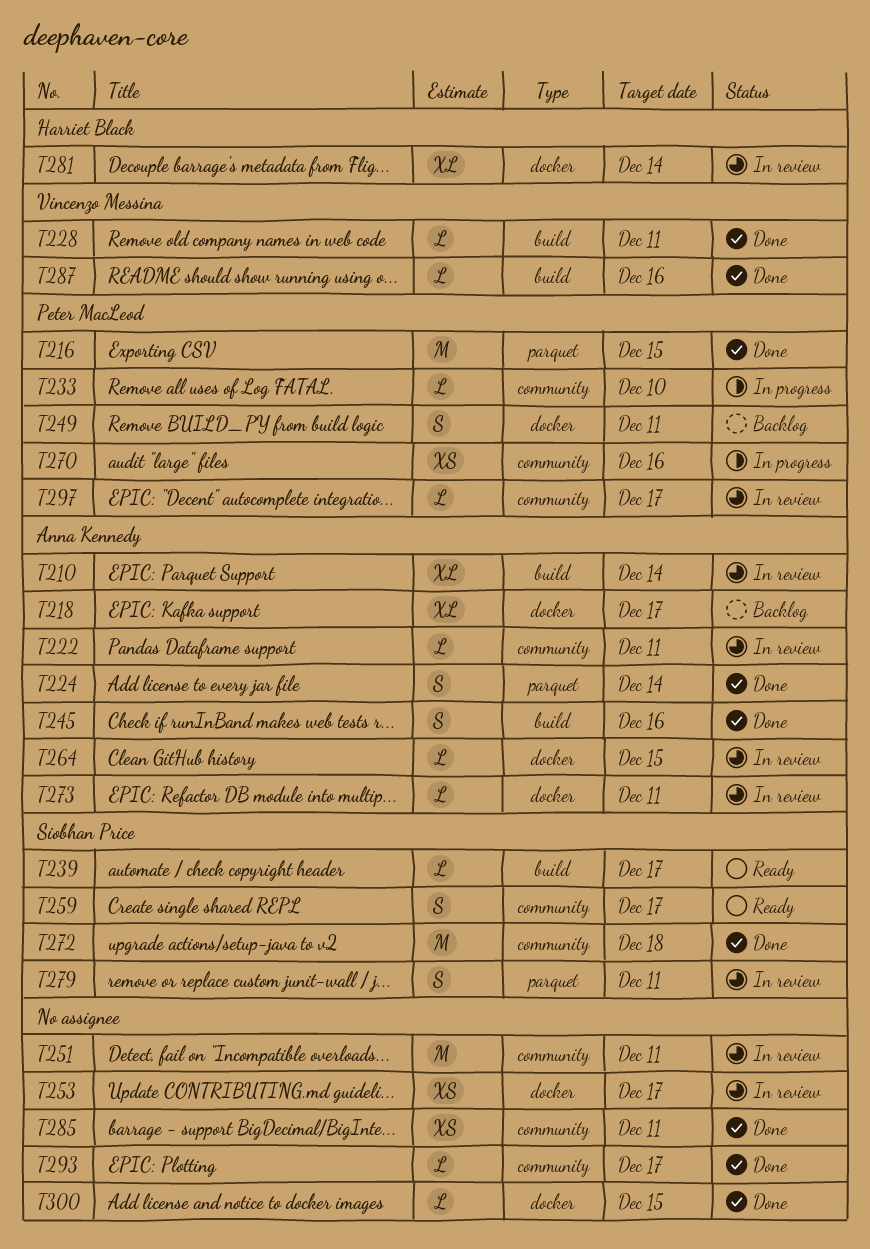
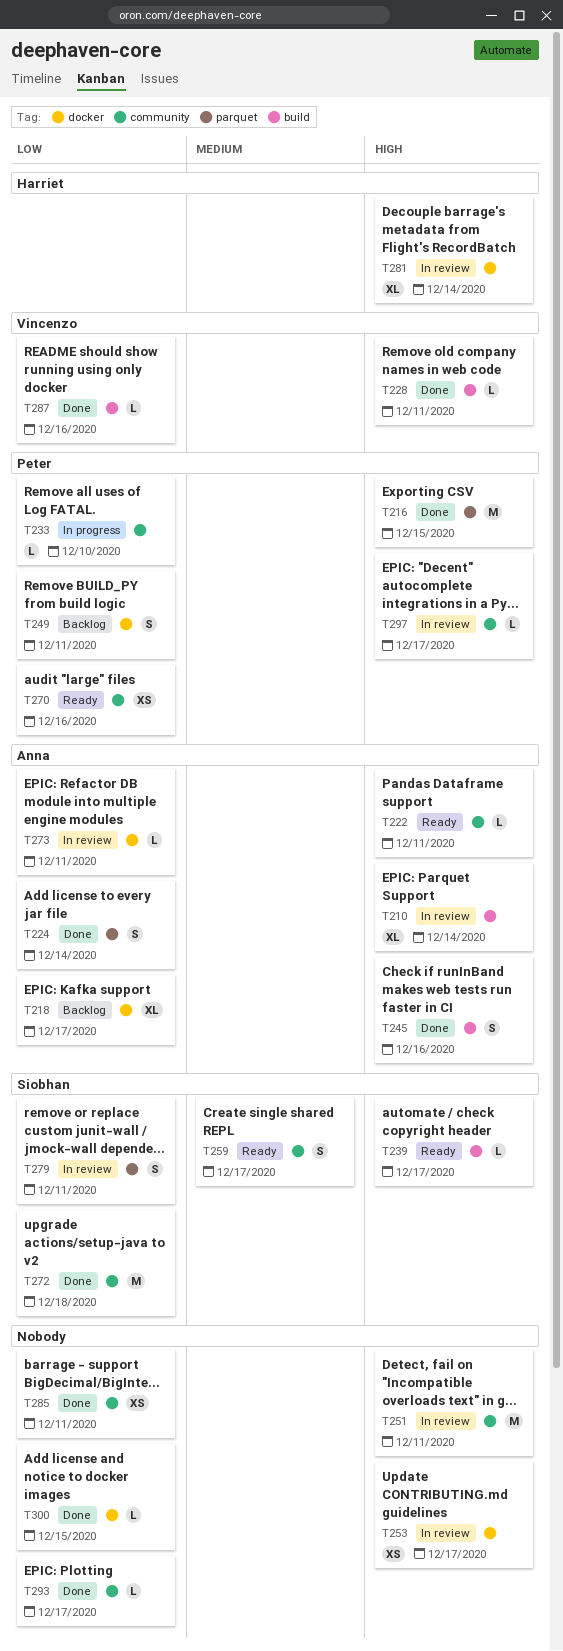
T222, status: In review -> Ready
T264: present -> none
T270, status: In progress -> Ready

